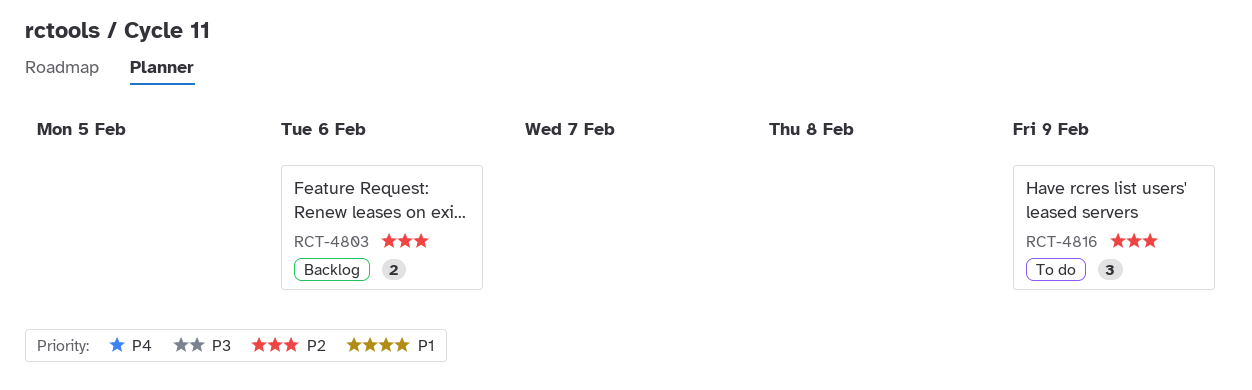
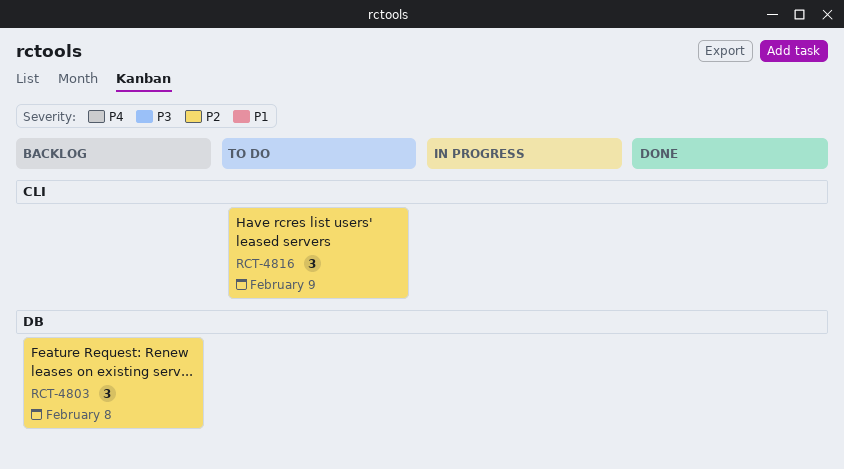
RCT-4803, estimate: 2 -> 3
RCT-4803, due: Feb 6 -> Feb 8

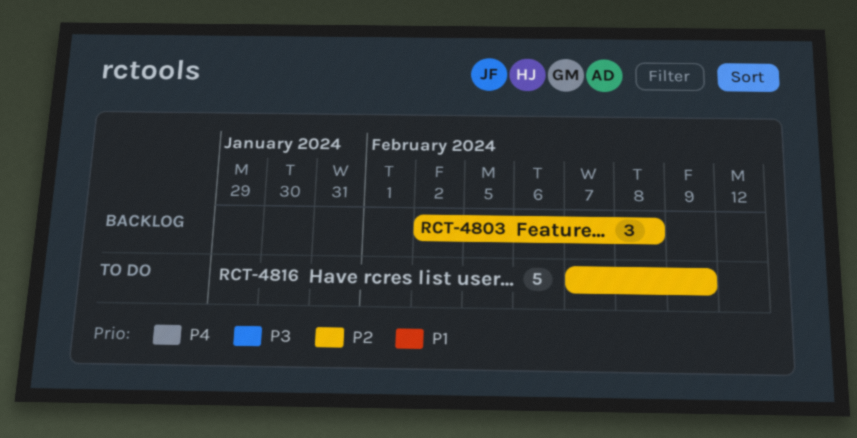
RCT-4816, estimate: 3 -> 5

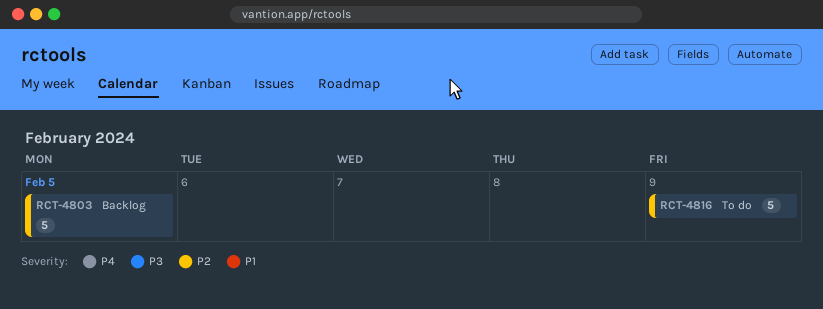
RCT-4803, estimate: 3 -> 5
RCT-4803, due: Feb 8 -> Feb 5

